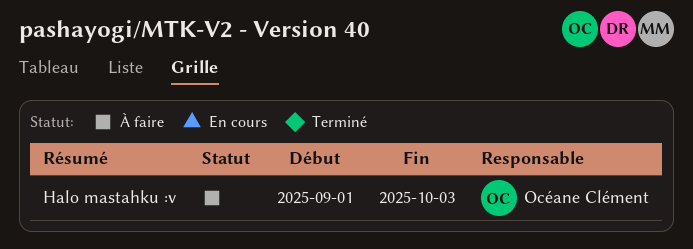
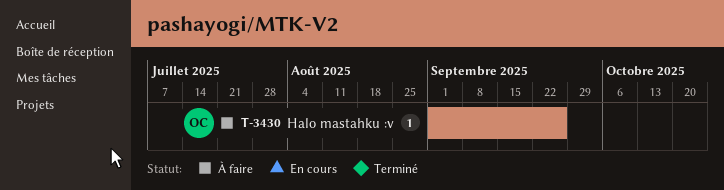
Halo mastahku :v, due: Oct 3 -> Sep 26

